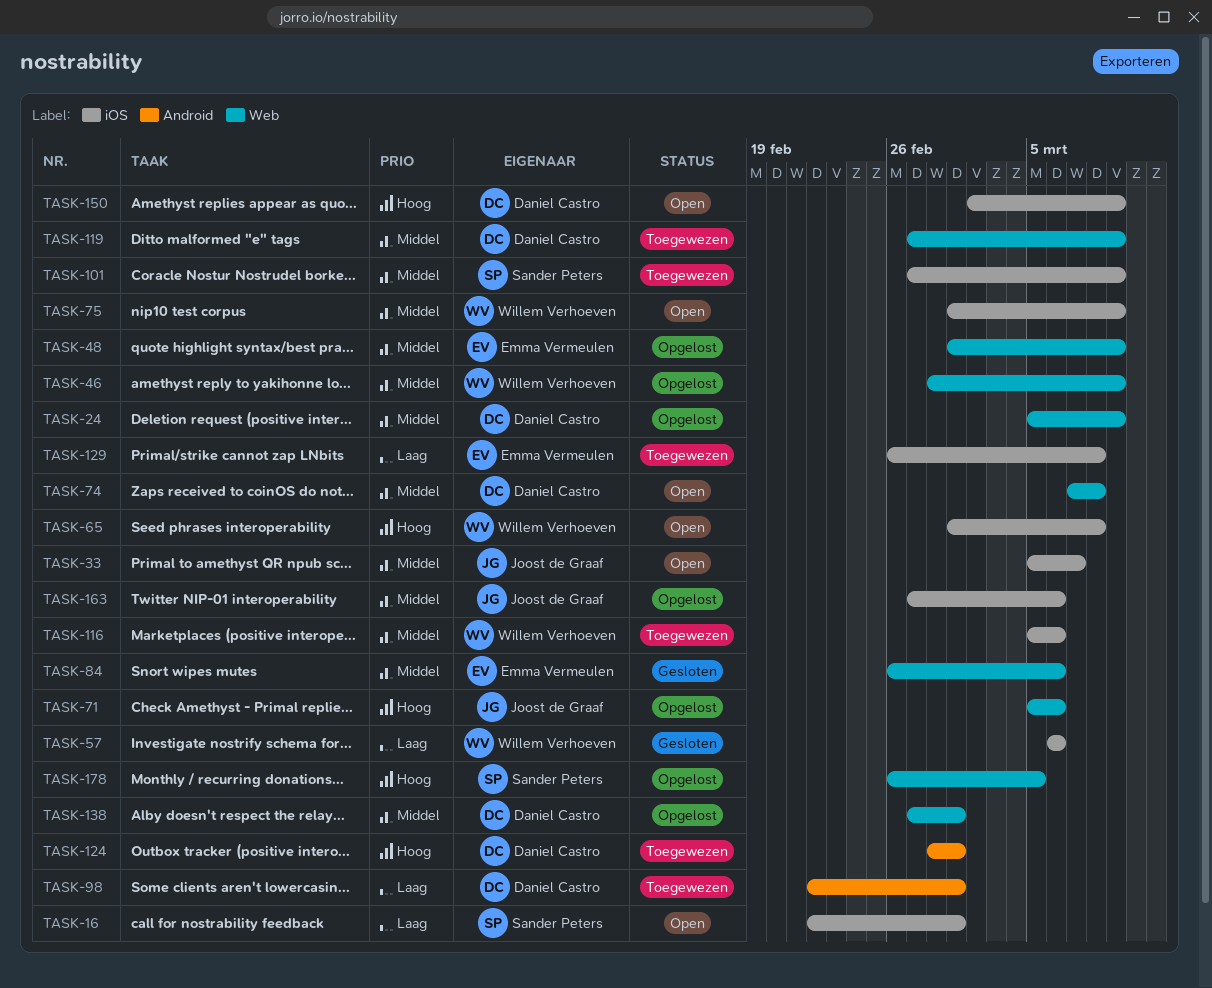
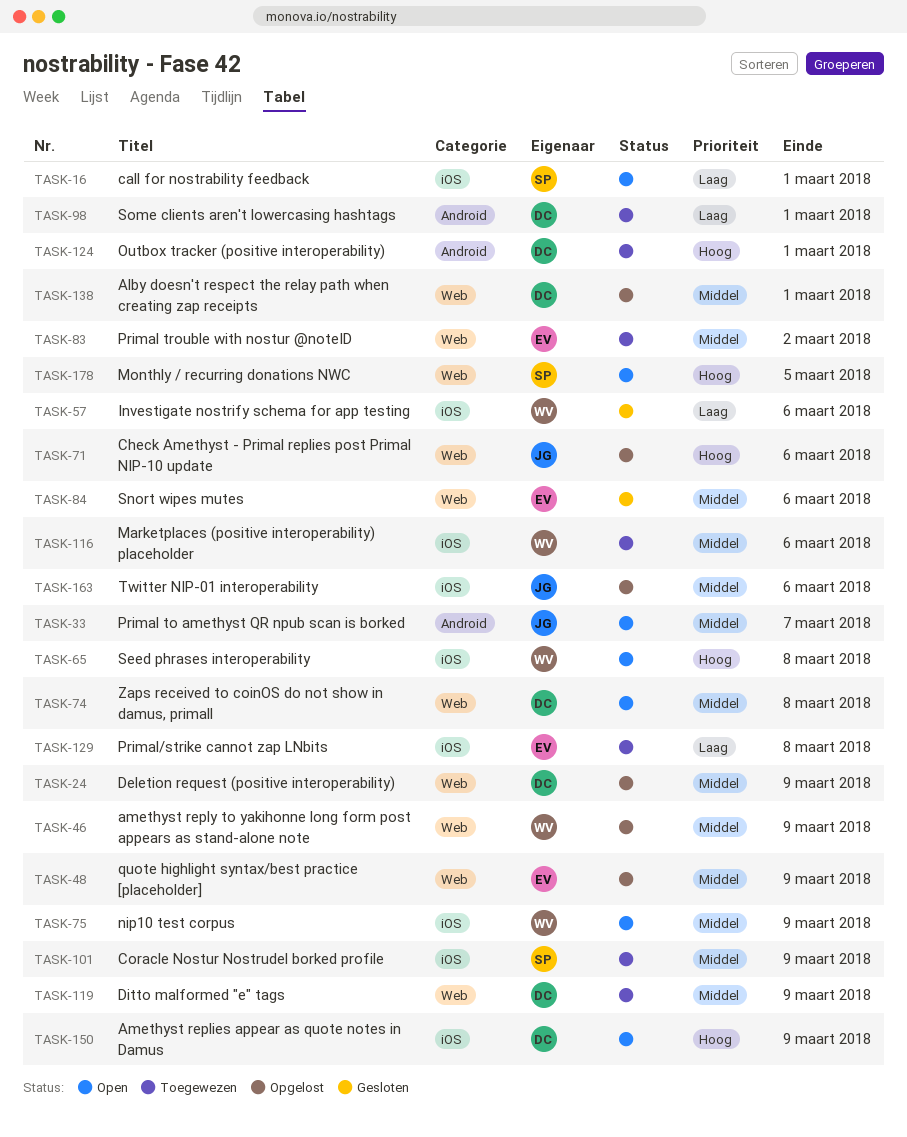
TASK-33, label: iOS -> Android
TASK-83: none -> present
TASK-178, status: Opgelost -> Open

